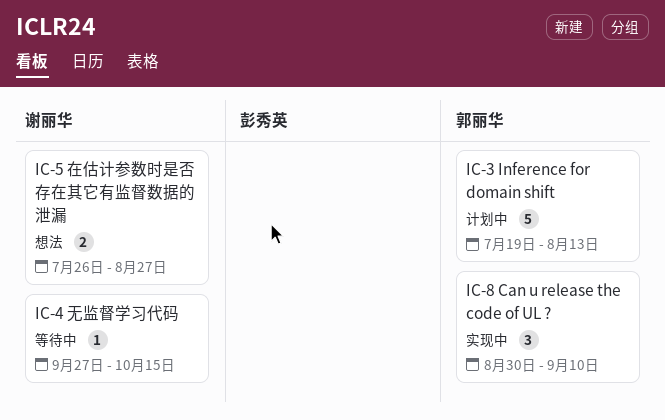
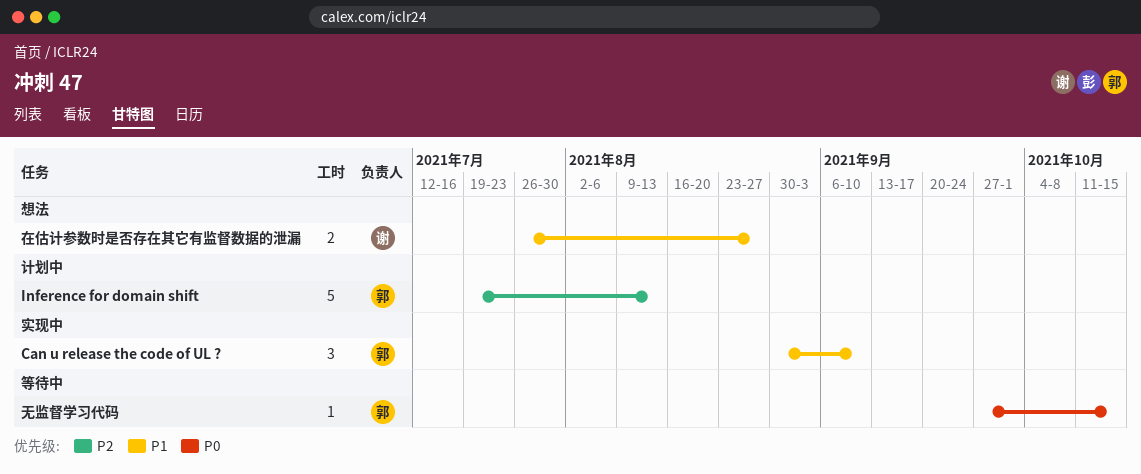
无监督学习代码, owner: 谢丽华 -> 郭丽华

